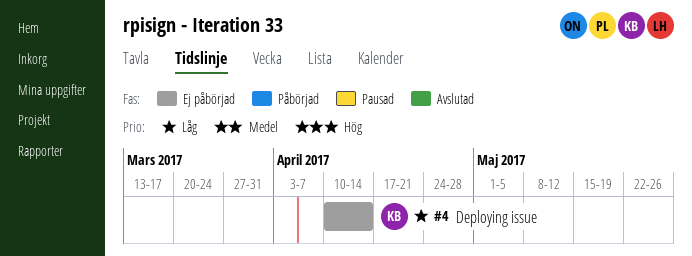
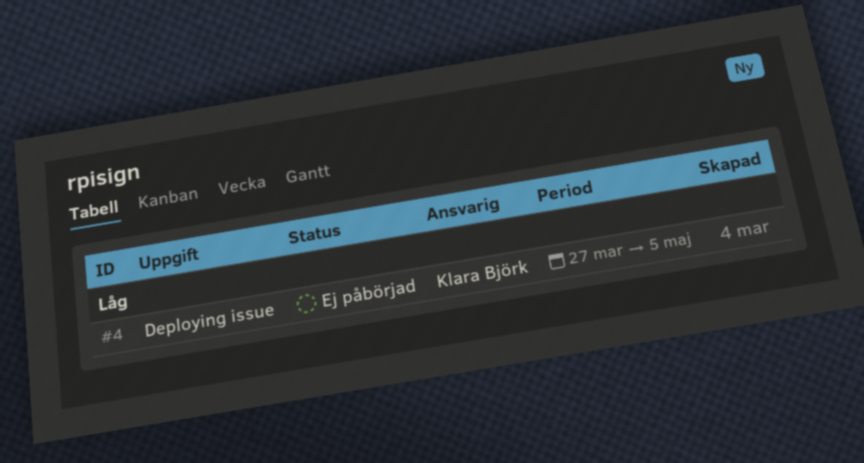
#4, start: Apr 10 -> Mar 27
#4, due: Apr 14 -> May 5

